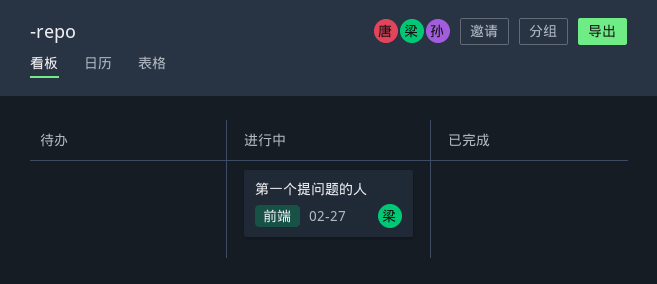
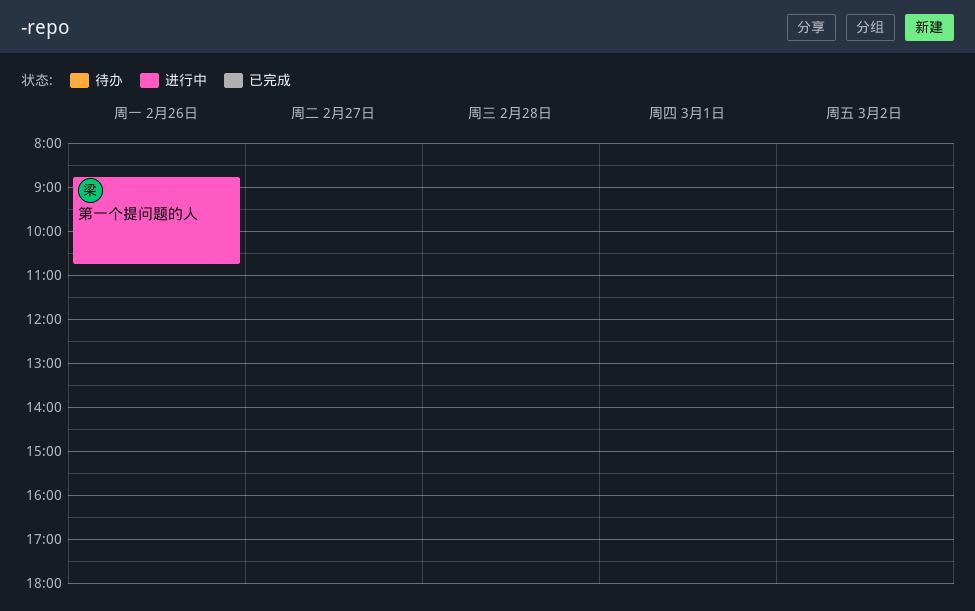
第一个提问题的人, day: Feb 27 -> Feb 26

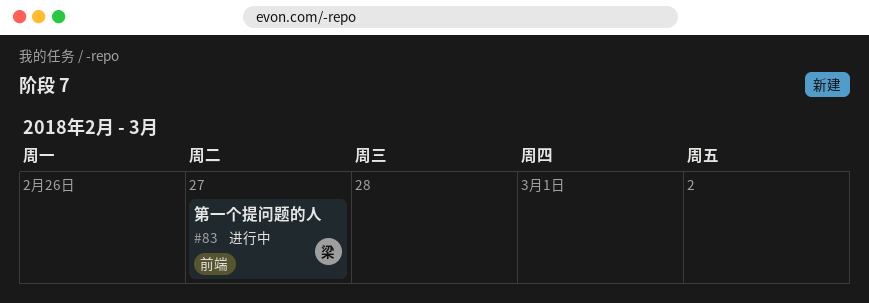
第一个提问题的人, day: Feb 26 -> Feb 27

